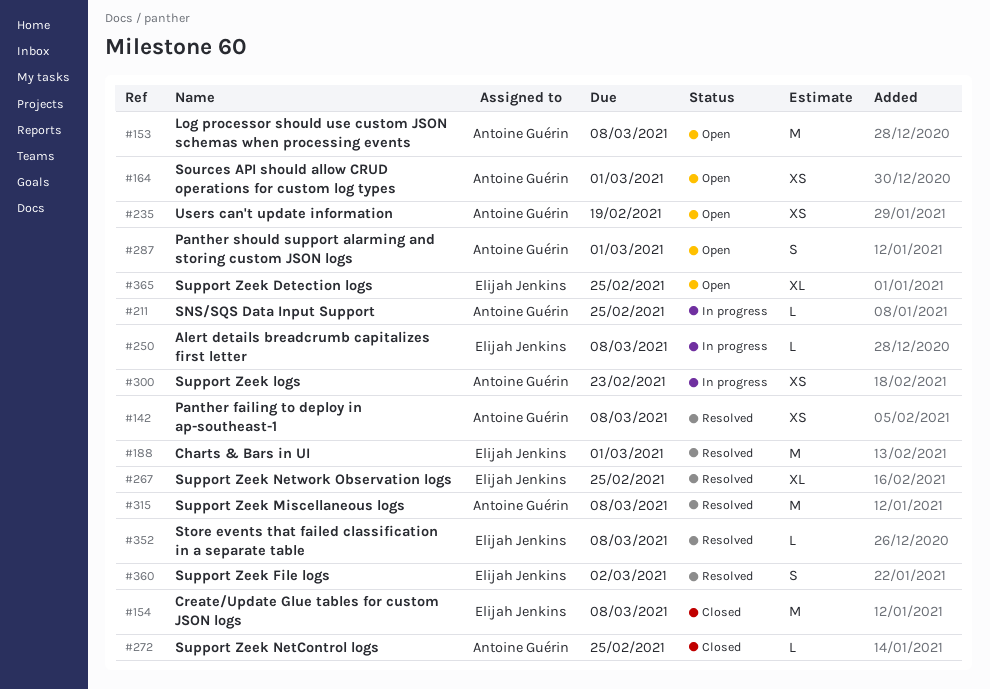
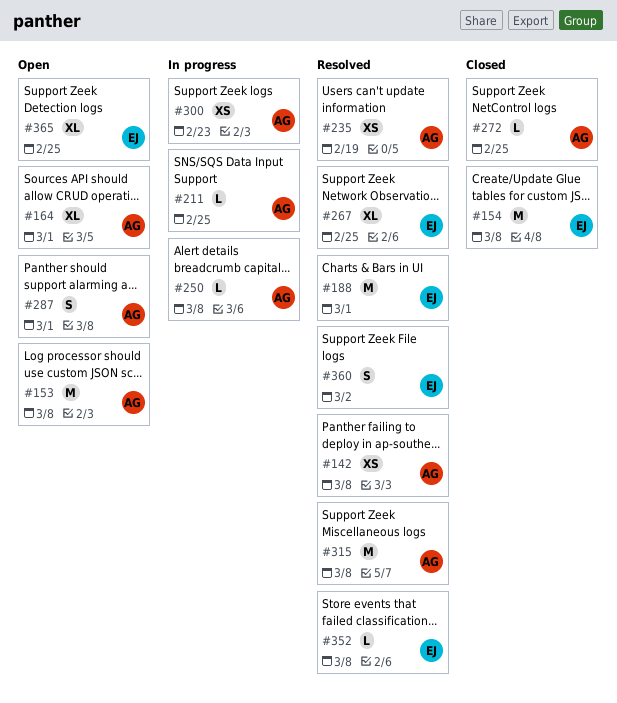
#164, estimate: XS -> XL
#235, status: Open -> Resolved
#250, owner: Elijah Jenkins -> Antoine Guérin

